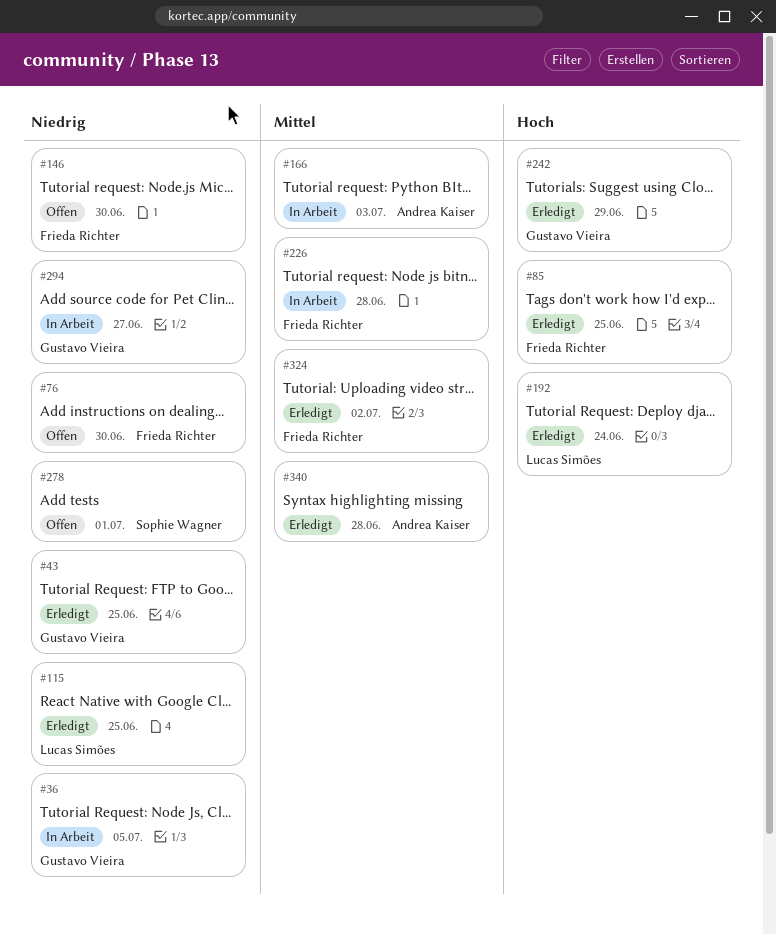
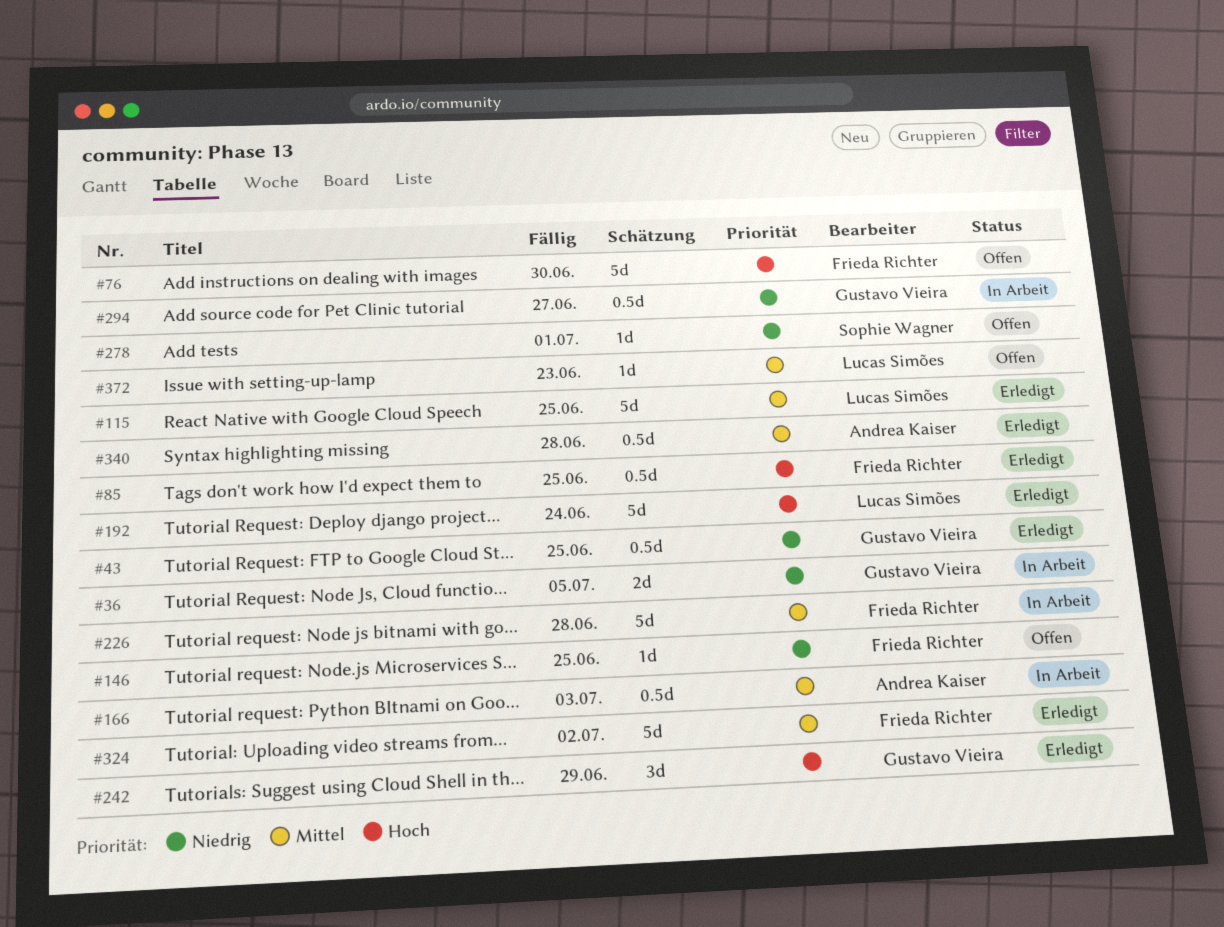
#76, priority: Niedrig -> Hoch
#115, priority: Niedrig -> Mittel
#146, due: Jun 30 -> Jun 25
#372: none -> present

